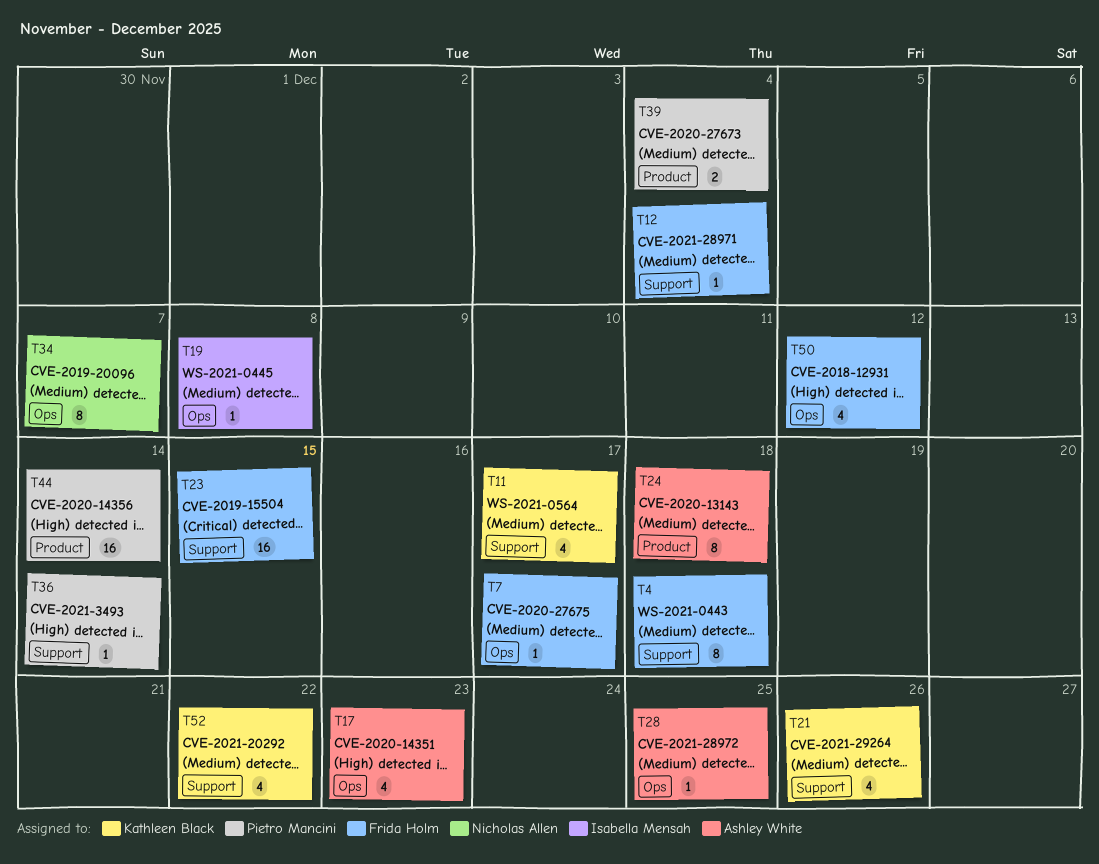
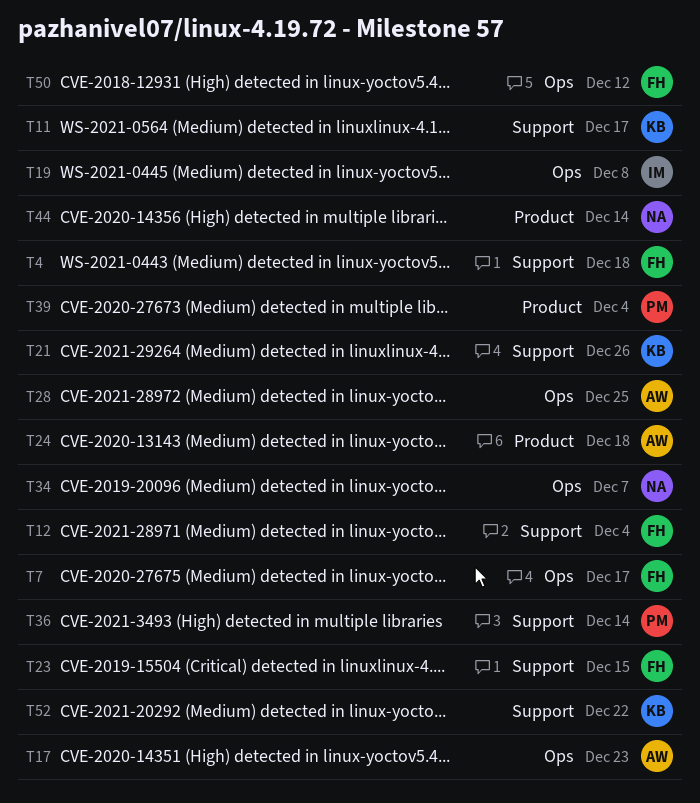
T44, owner: Pietro Mancini -> Nicholas Allen

